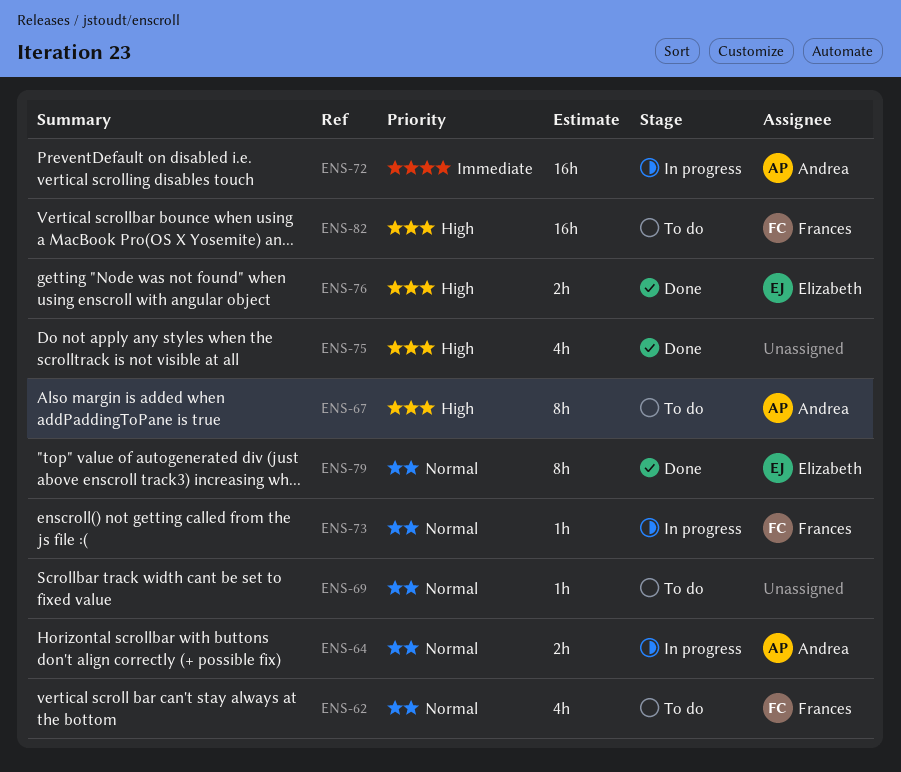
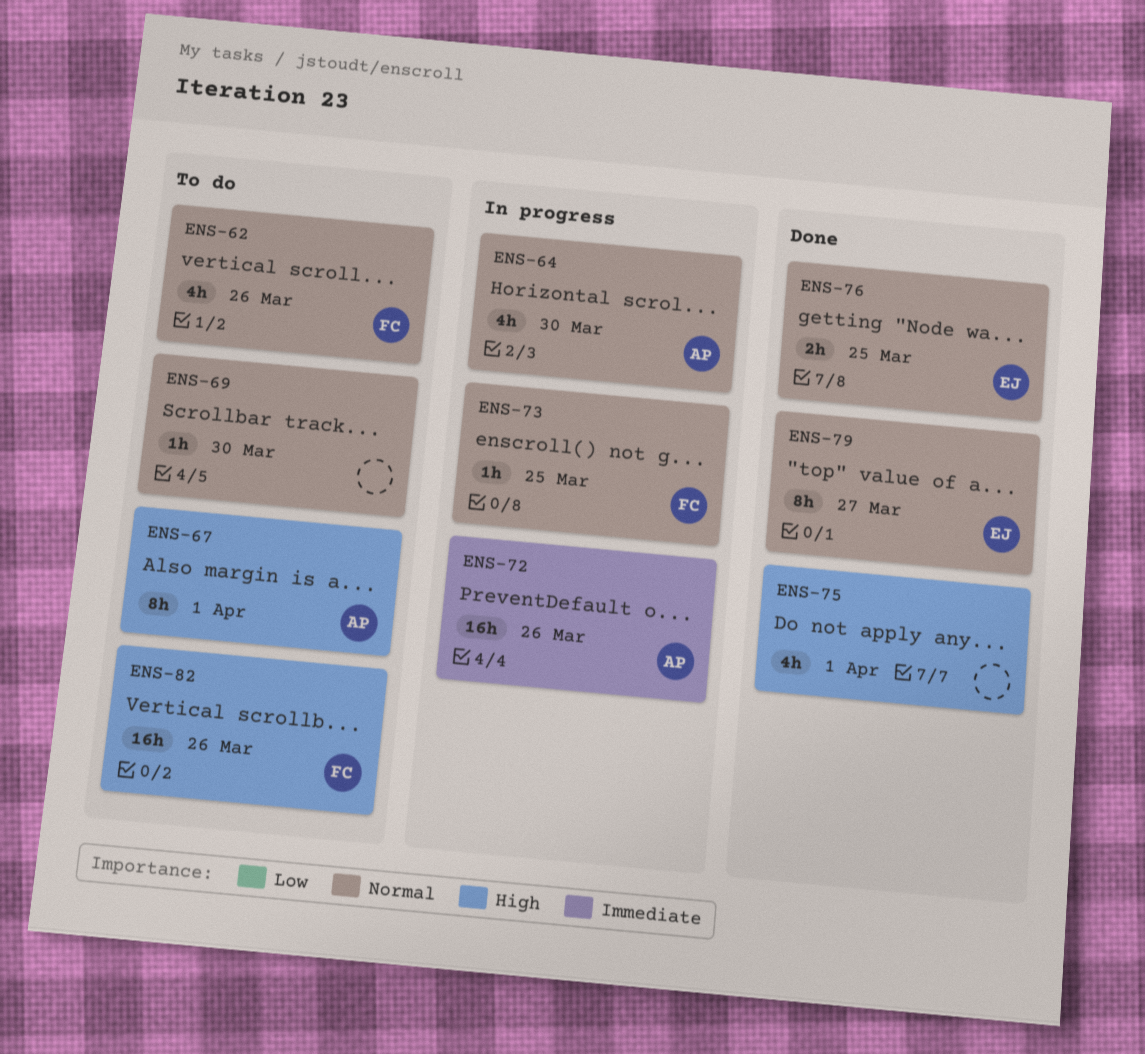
ENS-64, estimate: 2h -> 4h
ENS-76, priority: High -> Normal

